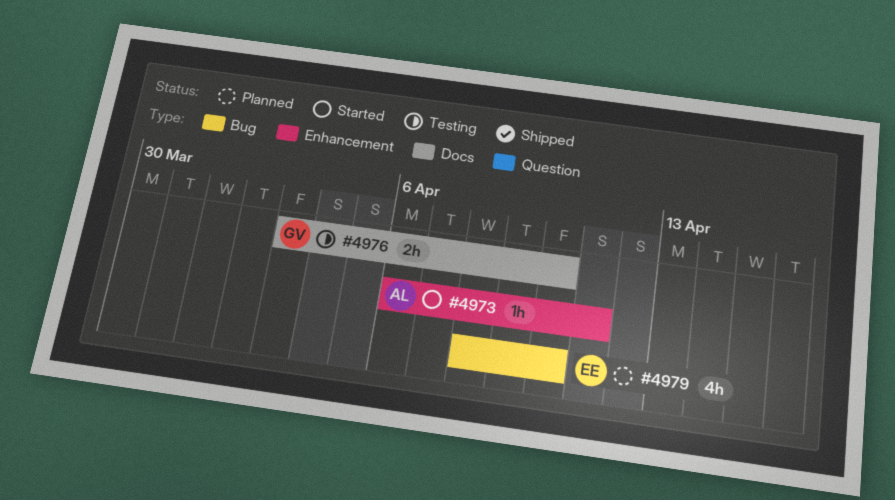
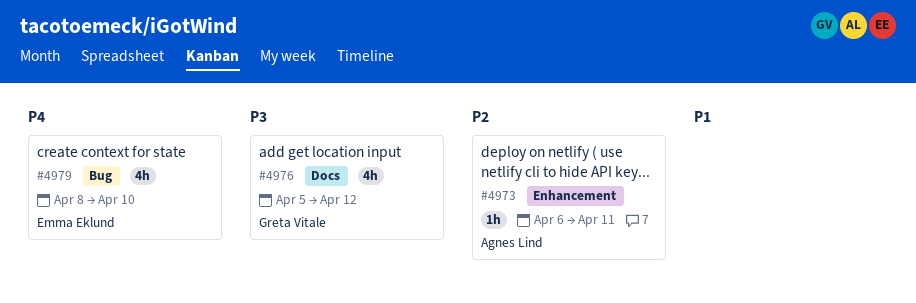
#4976, estimate: 2h -> 4h
#4976, start: Apr 3 -> Apr 5
#4976, due: Apr 10 -> Apr 12

